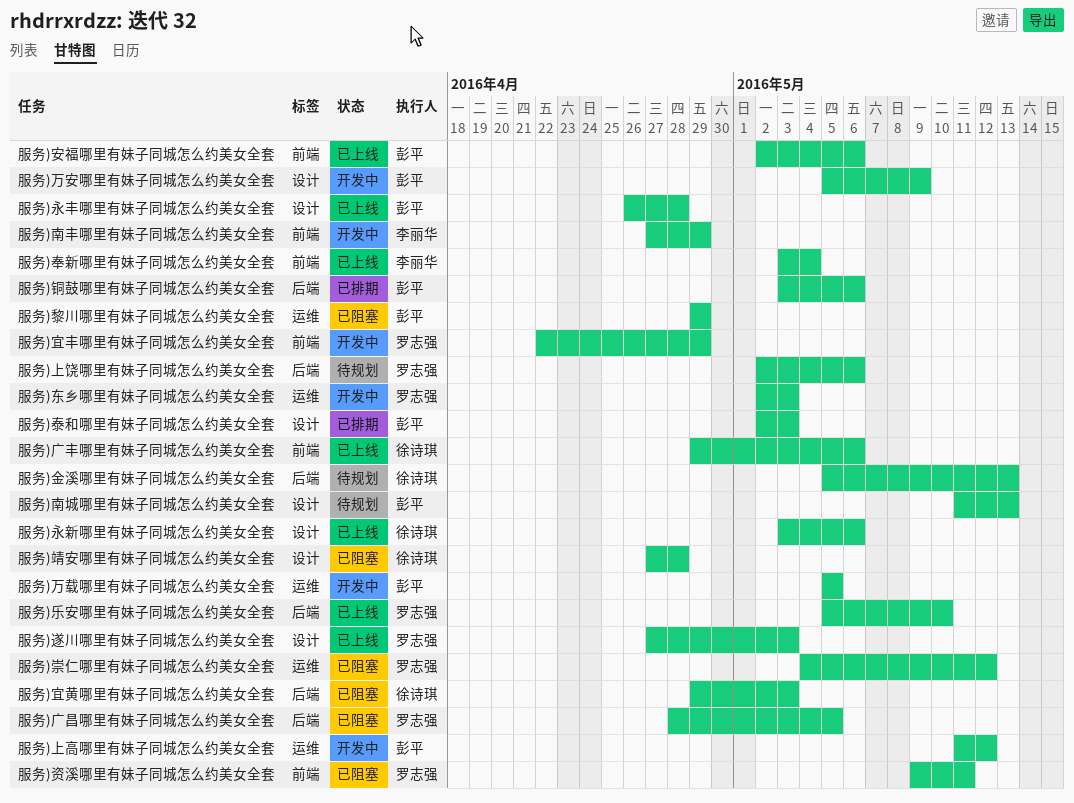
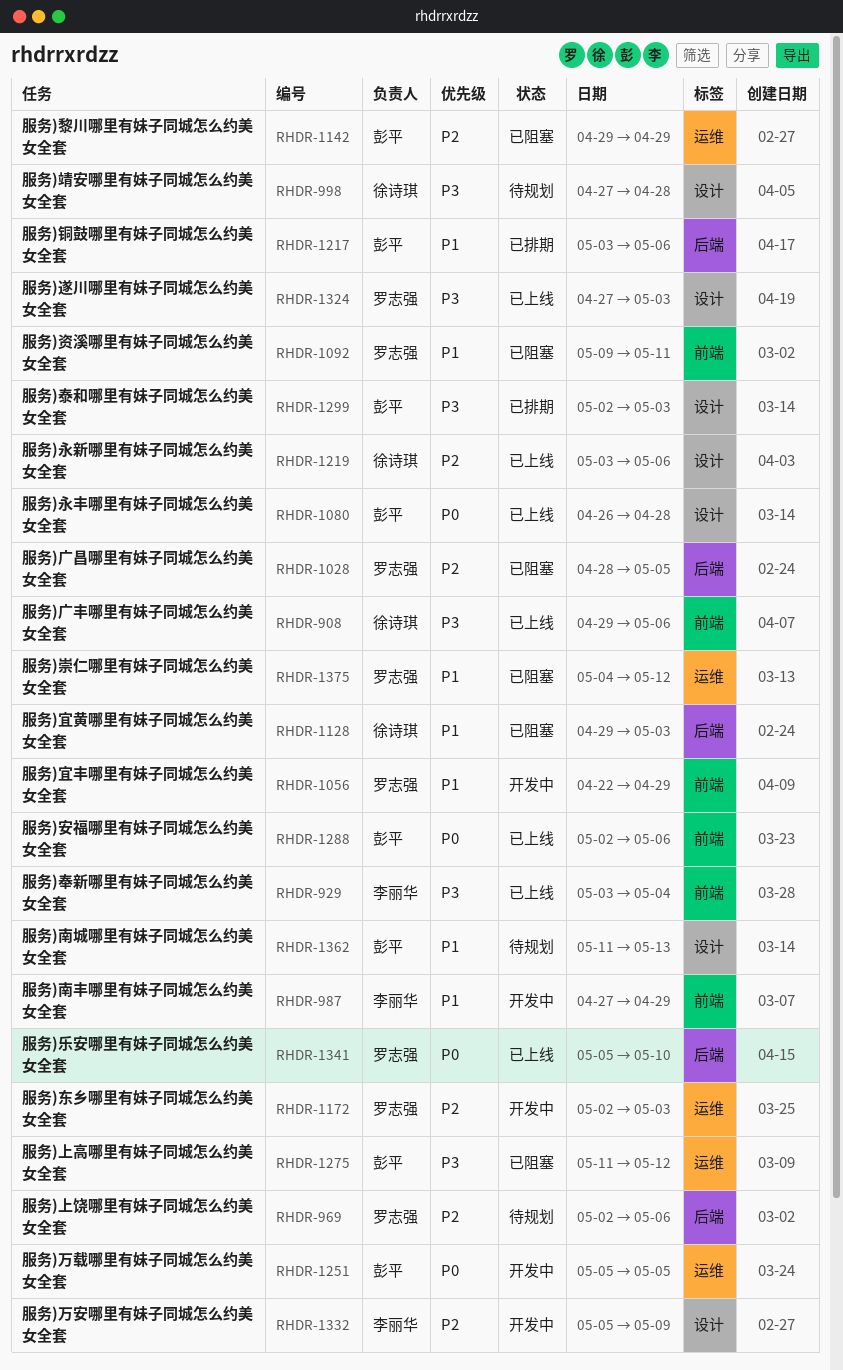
服务)万安哪里有妹子同城怎么约美女全套, owner: 彭平 -> 李丽华
服务)上高哪里有妹子同城怎么约美女全套, status: 开发中 -> 已阻塞
服务)金溪哪里有妹子同城怎么约美女全套: present -> none
服务)靖安哪里有妹子同城怎么约美女全套, status: 已阻塞 -> 待规划

